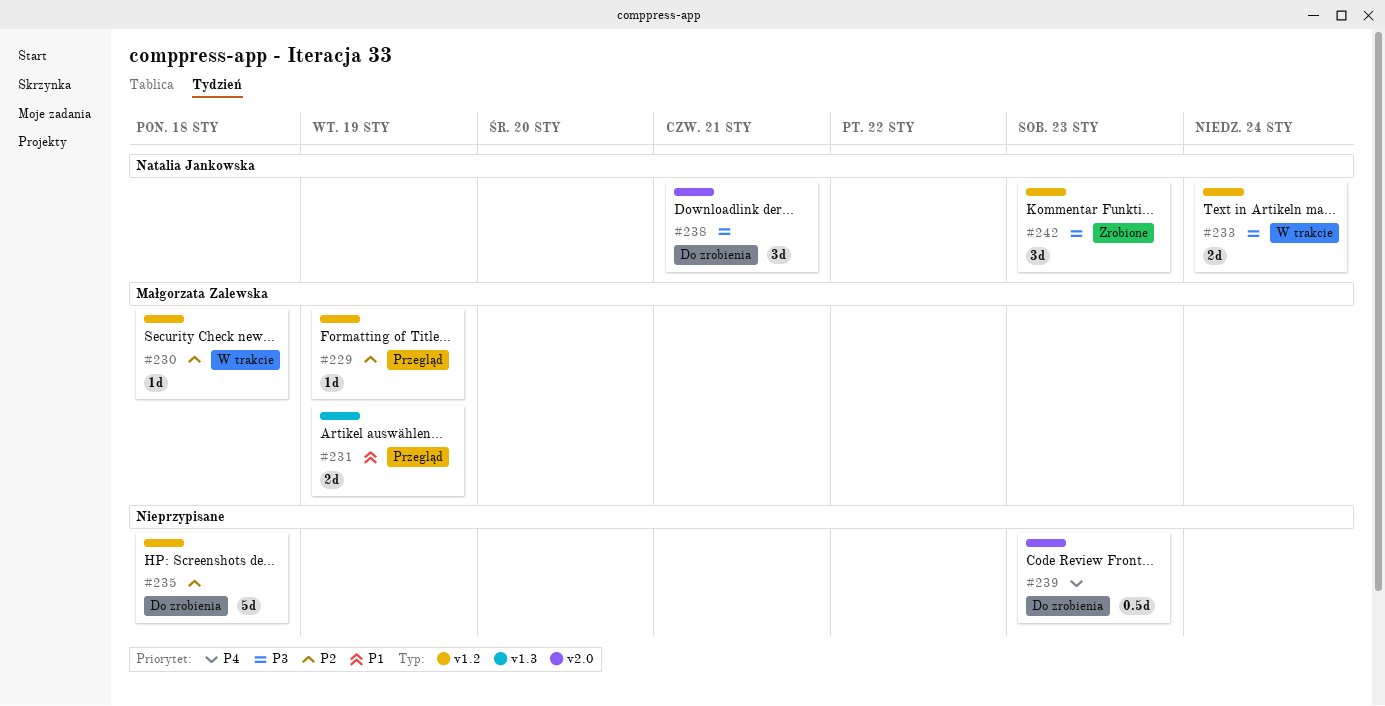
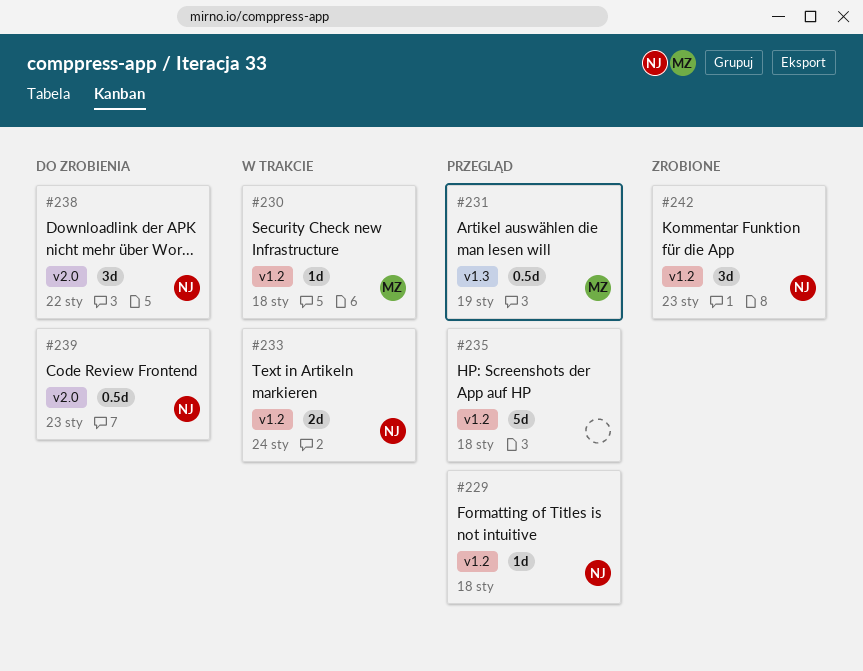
#229, owner: Małgorzata Zalewska -> Natalia Jankowska
#229, due: Jan 19 -> Jan 18
#231, estimate: 2d -> 0.5d
#235, status: Do zrobienia -> Przegląd
#238, due: Jan 21 -> Jan 22
#239, owner: none -> Natalia Jankowska

